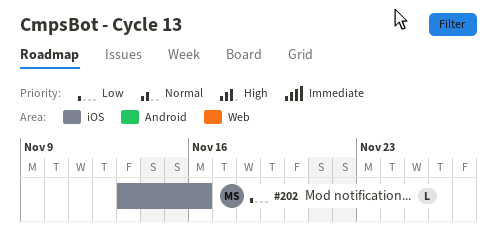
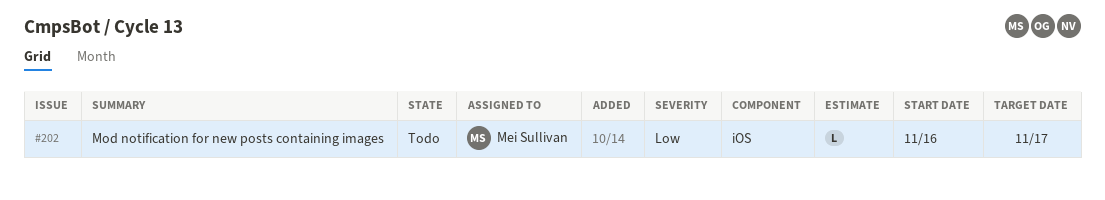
#202, start: Nov 13 -> Nov 16
#202, due: Nov 16 -> Nov 17

